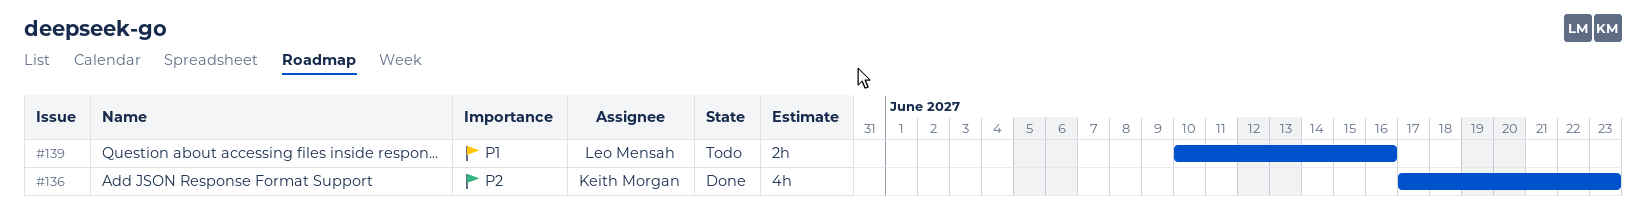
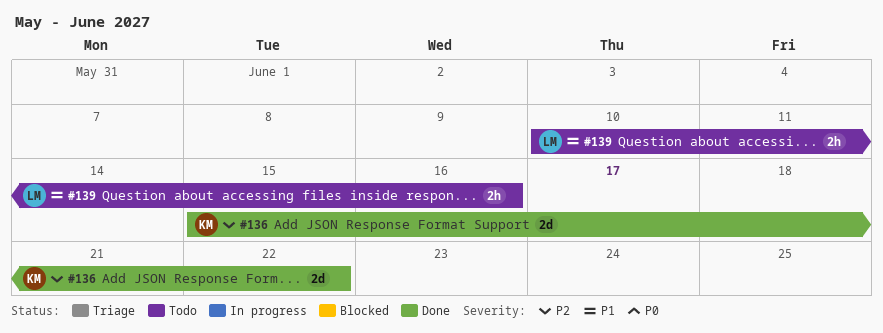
#136, estimate: 4h -> 2d
#136, start: Jun 17 -> Jun 15
#136, due: Jun 23 -> Jun 22

